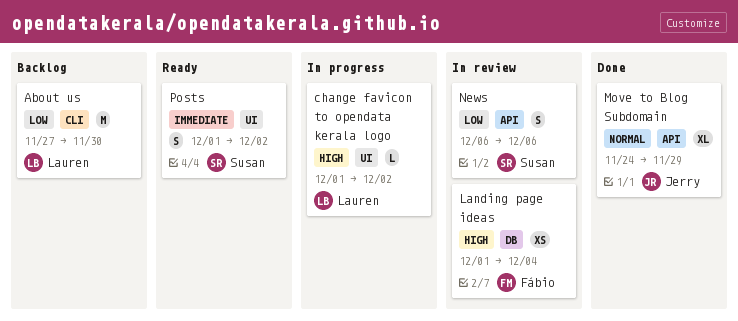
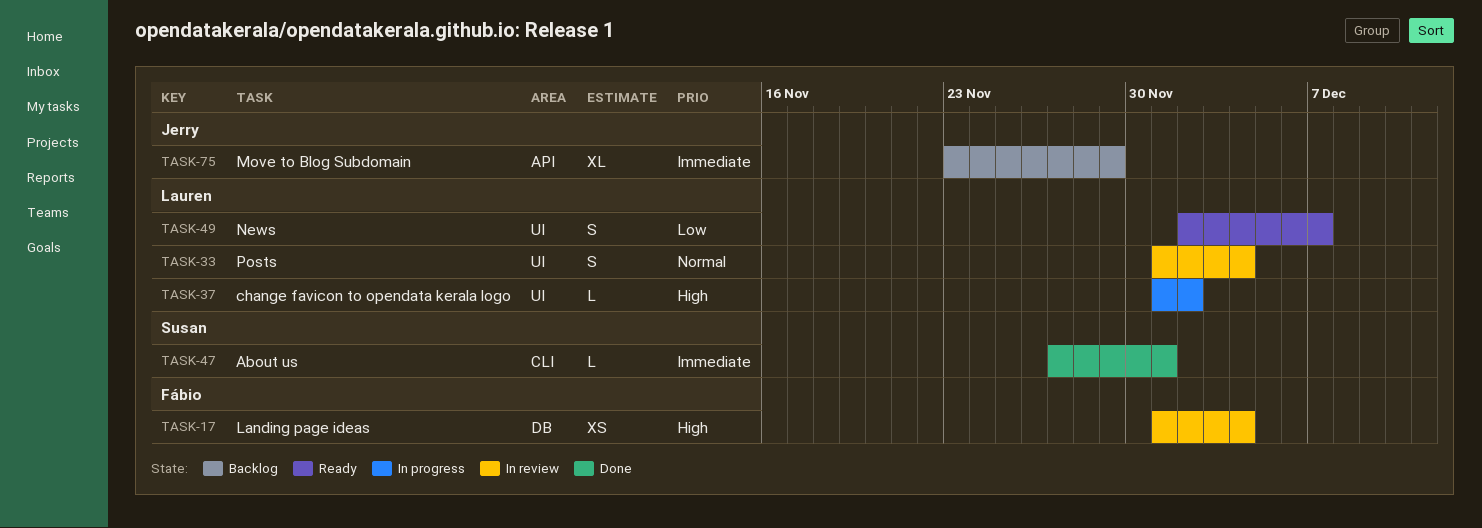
About us, status: Backlog -> Done
About us, owner: Lauren -> Susan
About us, priority: Low -> Immediate
About us, estimate: M -> L
About us, due: Nov 30 -> Dec 1
Move to Blog Subdomain, status: Done -> Backlog
Move to Blog Subdomain, priority: Normal -> Immediate
Move to Blog Subdomain, start: Nov 24 -> Nov 23
News, status: In review -> Ready
News, owner: Susan -> Lauren
News, label: API -> UI
News, start: Dec 6 -> Dec 2
News, due: Dec 6 -> Dec 7
Posts, status: Ready -> In review
Posts, owner: Susan -> Lauren
Posts, priority: Immediate -> Normal
Posts, due: Dec 2 -> Dec 4

